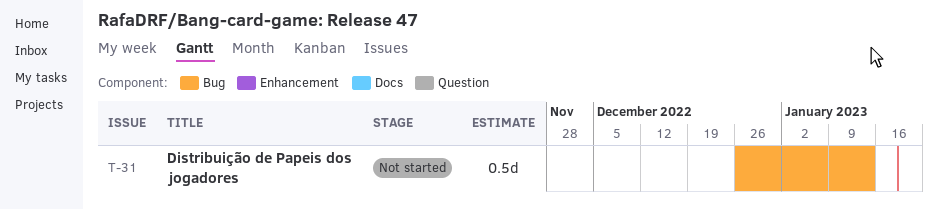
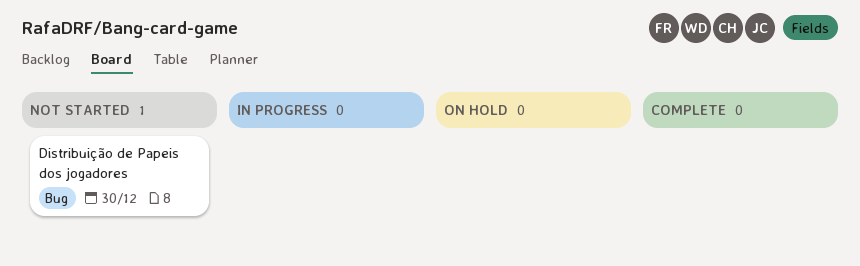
Distribuição de Papeis dos jogadores, due: Jan 13 -> Dec 30

